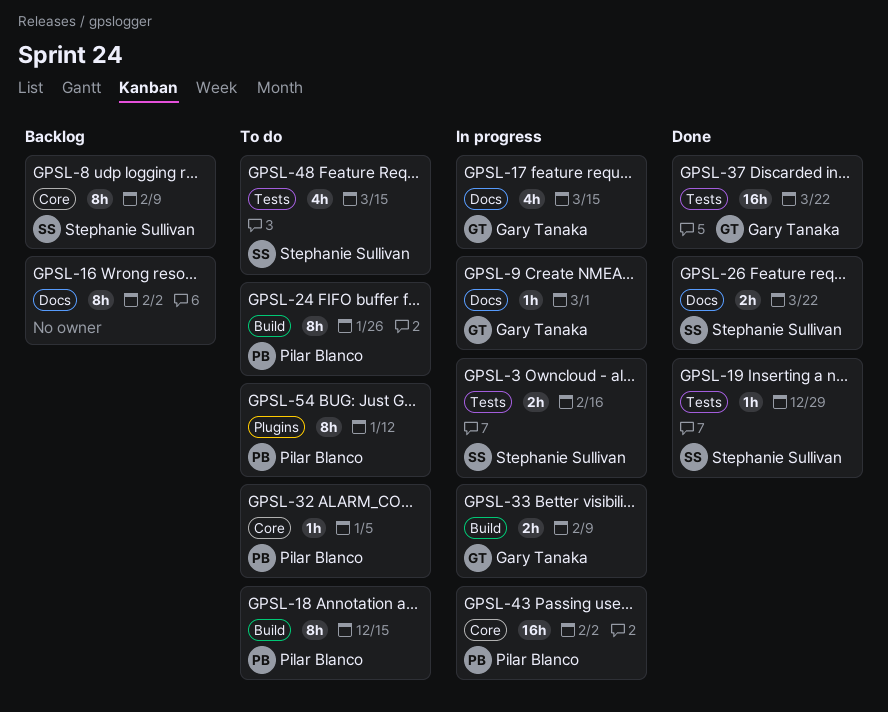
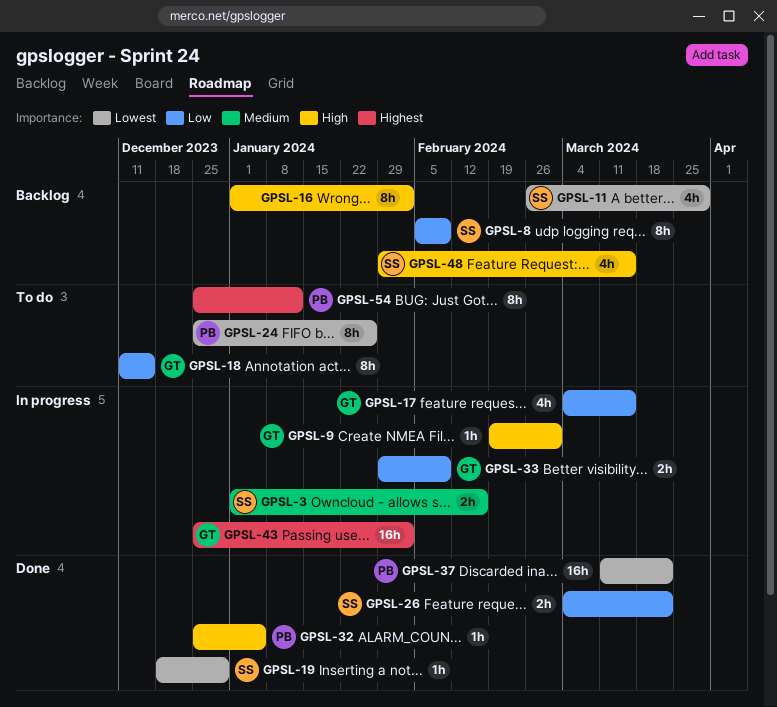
GPSL-11: none -> present
GPSL-18, owner: Pilar Blanco -> Gary Tanaka
GPSL-32, status: To do -> Done
GPSL-37, owner: Gary Tanaka -> Pilar Blanco
GPSL-43, owner: Pilar Blanco -> Gary Tanaka
GPSL-48, status: To do -> Backlog

